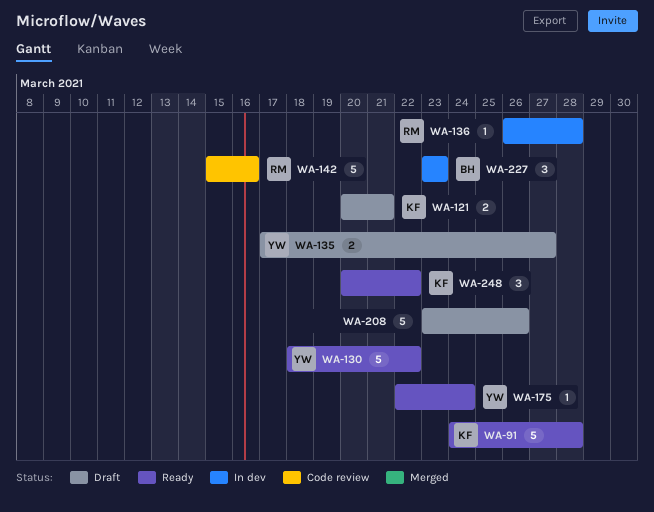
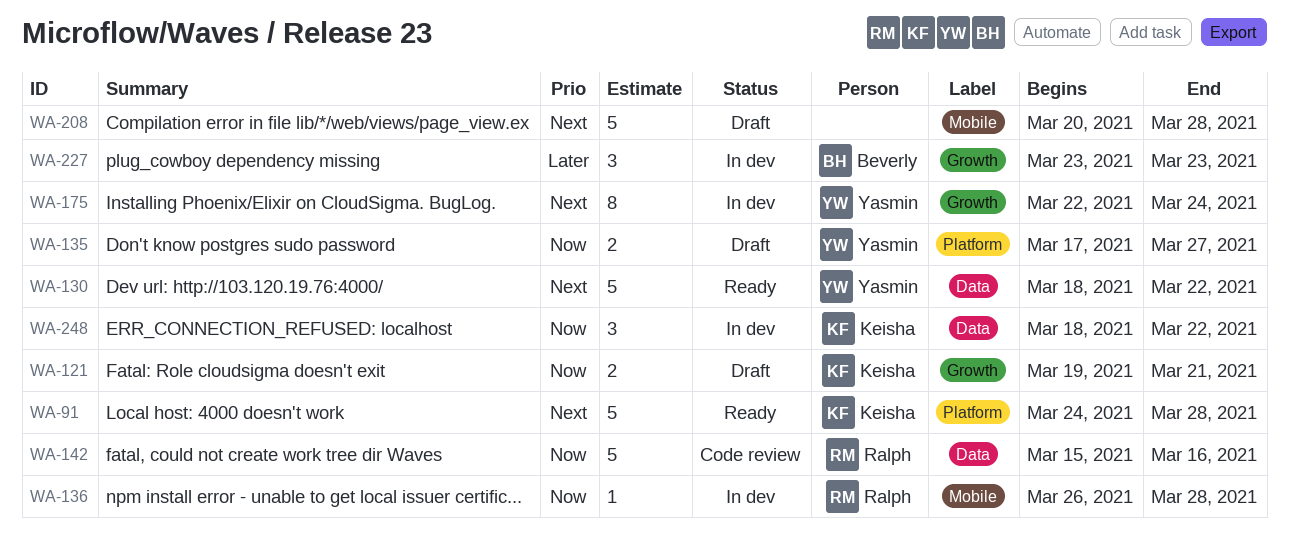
WA-121, start: Mar 20 -> Mar 19
WA-175, status: Ready -> In dev
WA-175, estimate: 1 -> 8
WA-208, start: Mar 23 -> Mar 20
WA-208, due: Mar 26 -> Mar 28
WA-248, status: Ready -> In dev
WA-248, start: Mar 20 -> Mar 18

